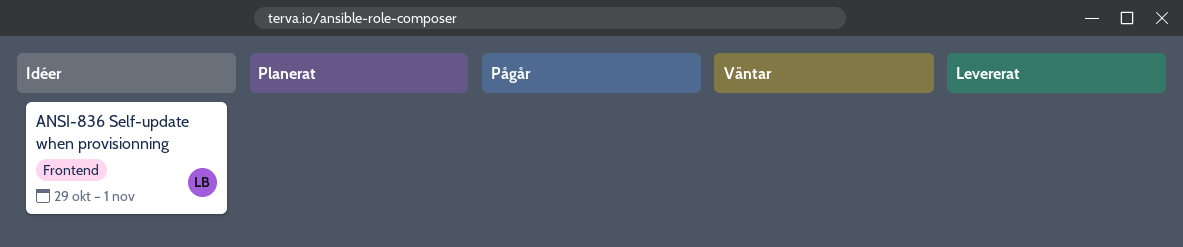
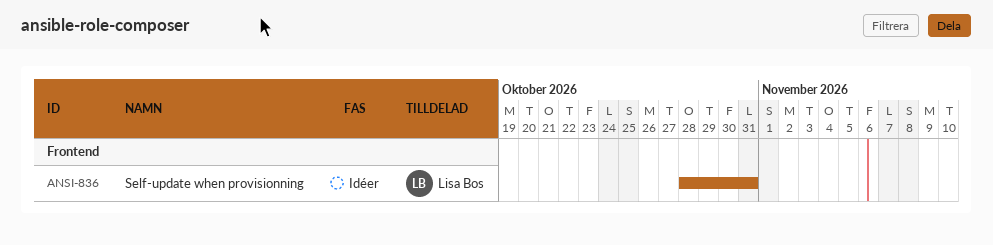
ANSI-836, start: Oct 29 -> Oct 28
ANSI-836, due: Nov 1 -> Oct 31

